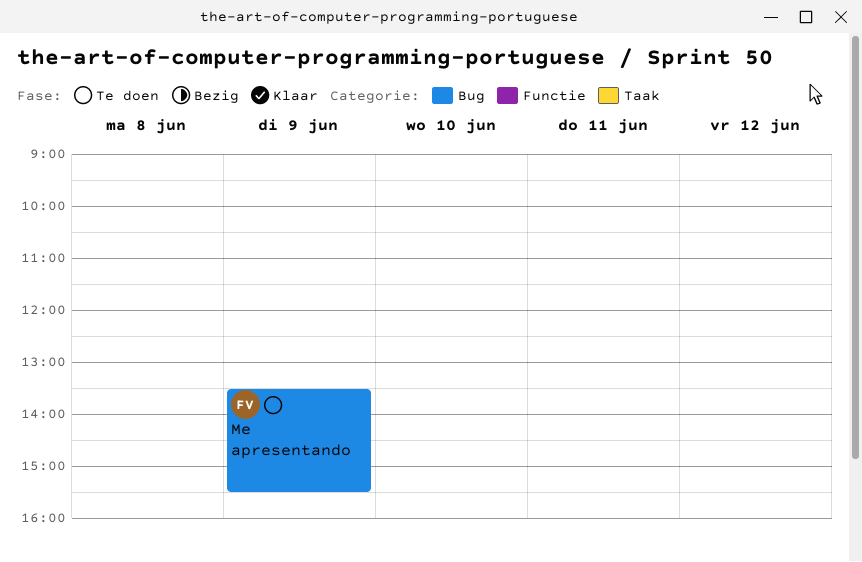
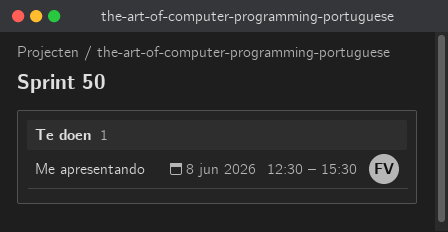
Me apresentando, day: Jun 9 -> Jun 8
Me apresentando, begins: 13:30 -> 12:30

